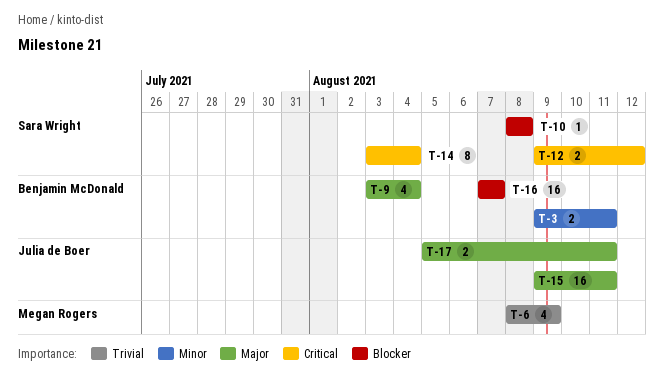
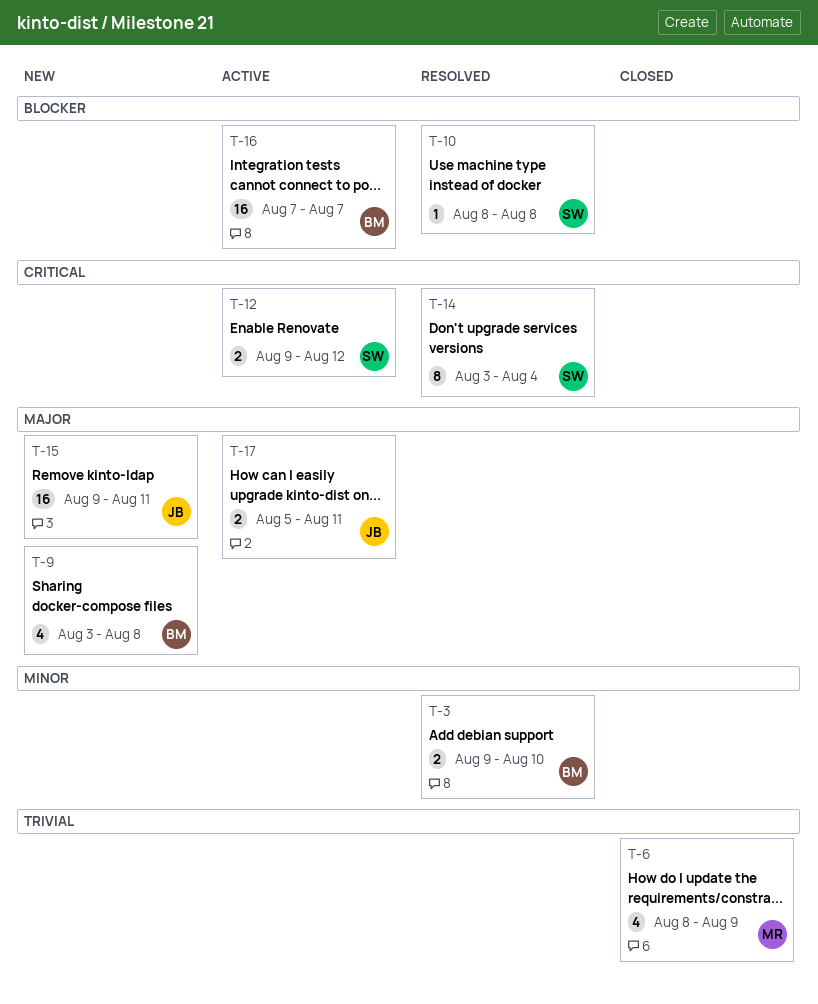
T-3, due: Aug 11 -> Aug 10
T-9, due: Aug 4 -> Aug 8

